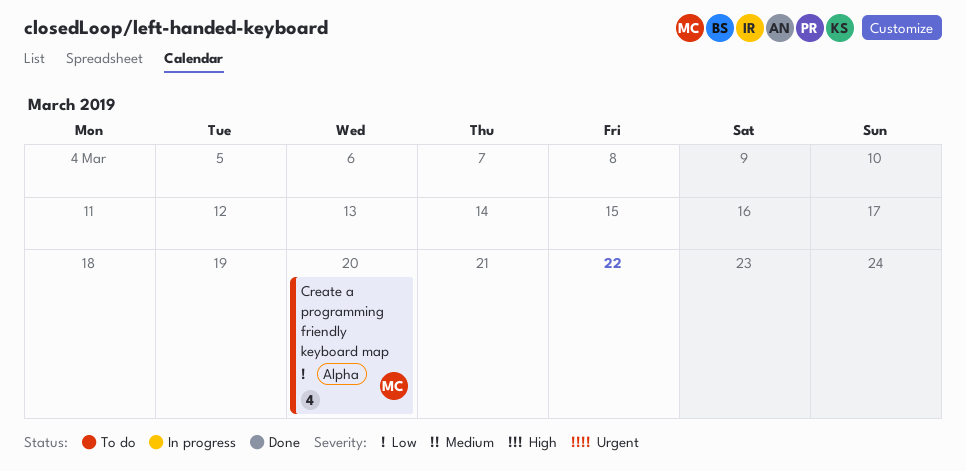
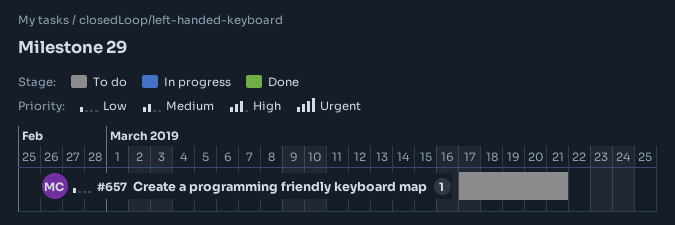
Create a programming friendly keyboard map, estimate: 4 -> 1
Create a programming friendly keyboard map, due: Mar 20 -> Mar 21

